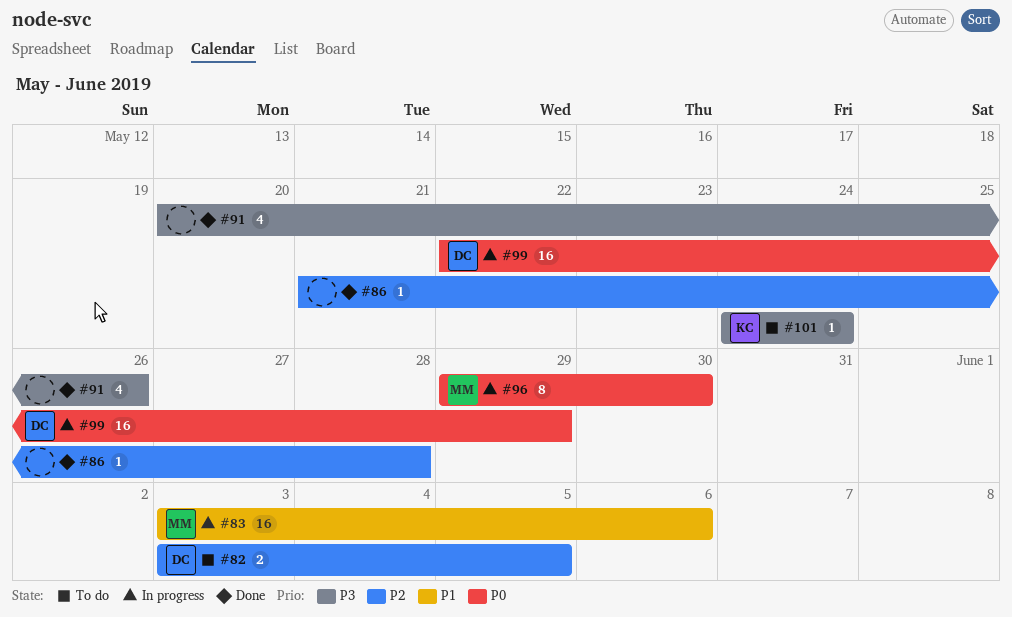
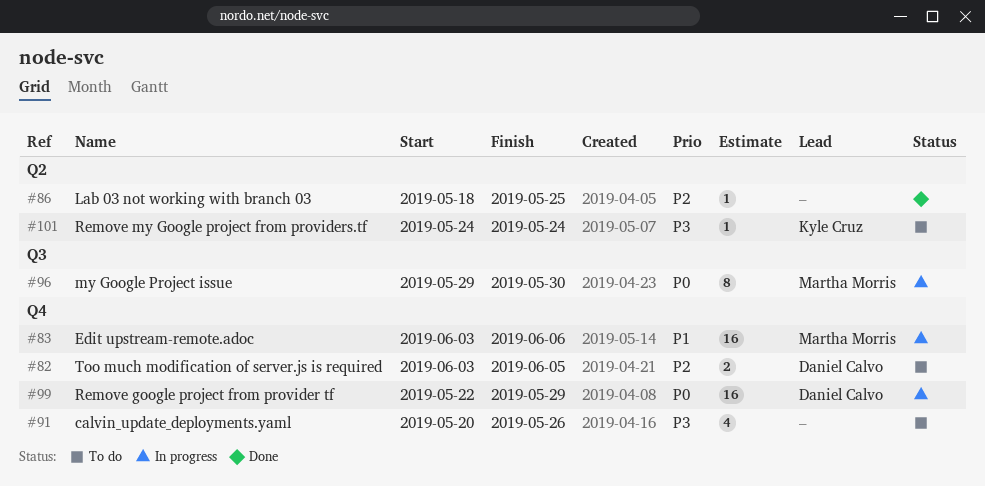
#86, start: May 21 -> May 18
#86, due: May 28 -> May 25
#91, status: Done -> To do

